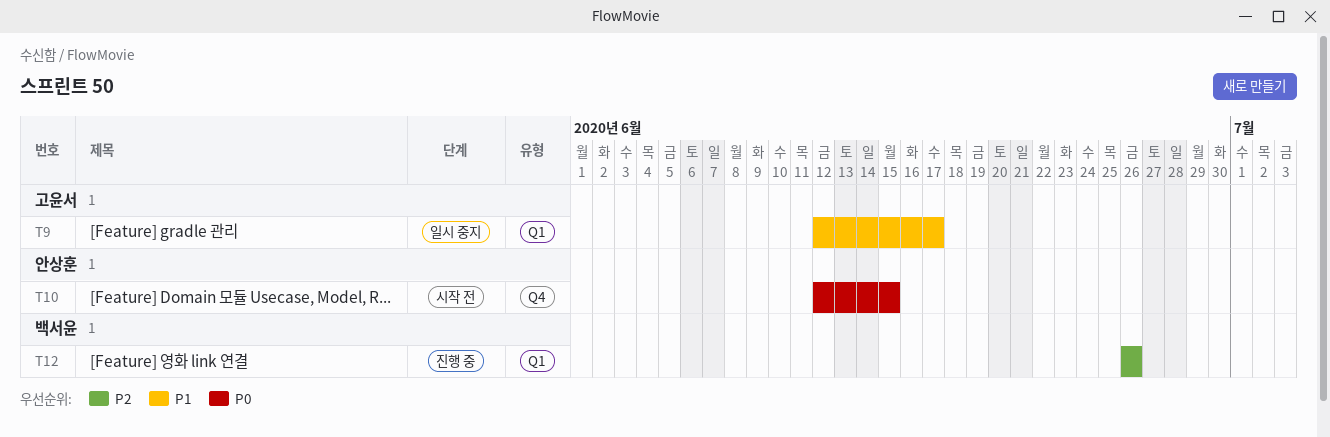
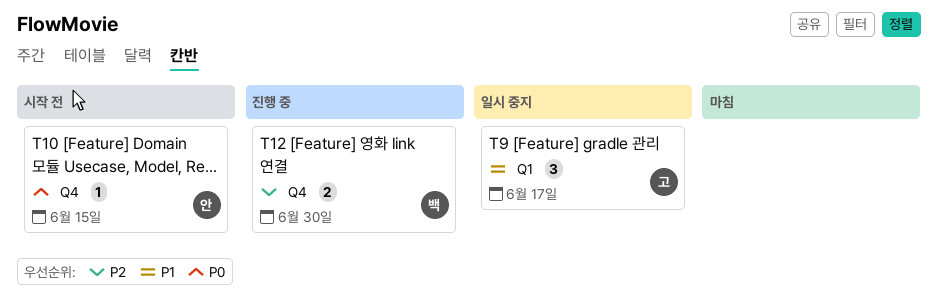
T12, label: Q1 -> Q4
T12, due: Jun 26 -> Jun 30

